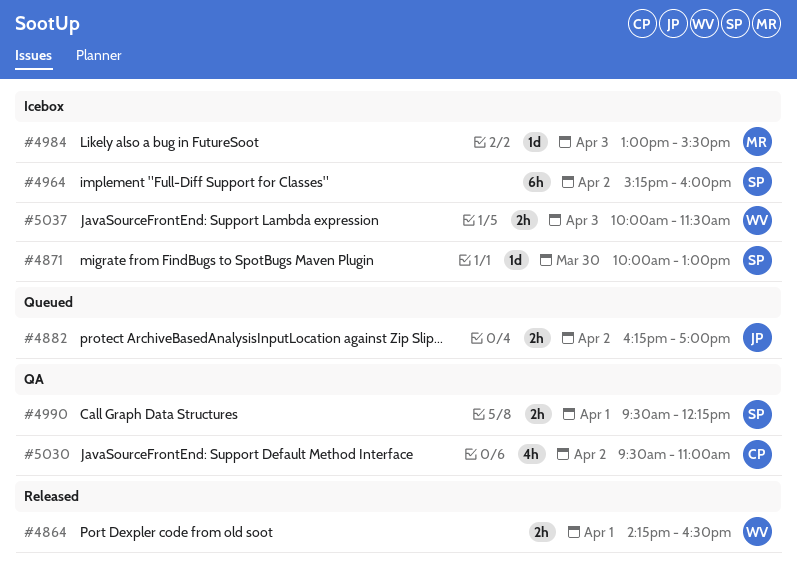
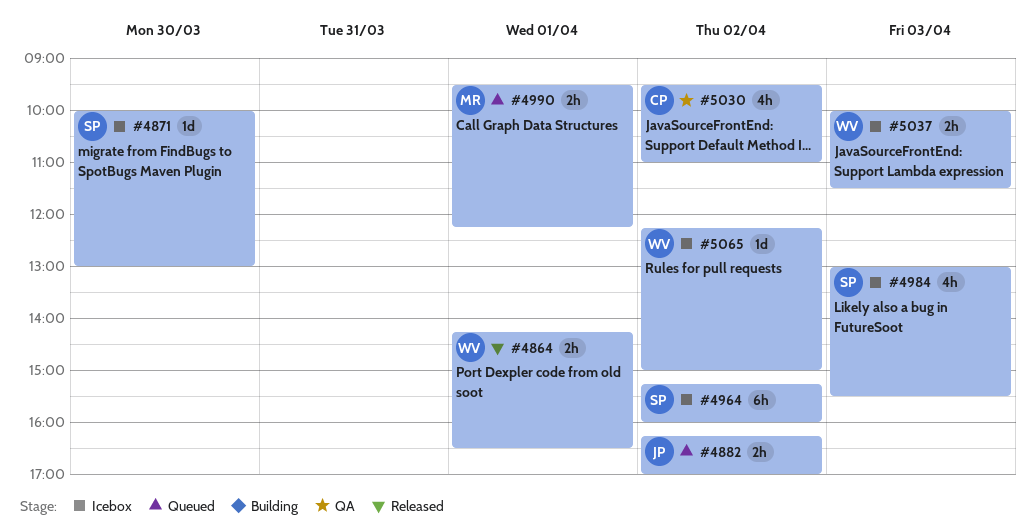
#4984, owner: MR -> SP
#4984, estimate: 1d -> 4h
#4990, status: QA -> Queued
#4990, owner: SP -> MR
#5065: none -> present

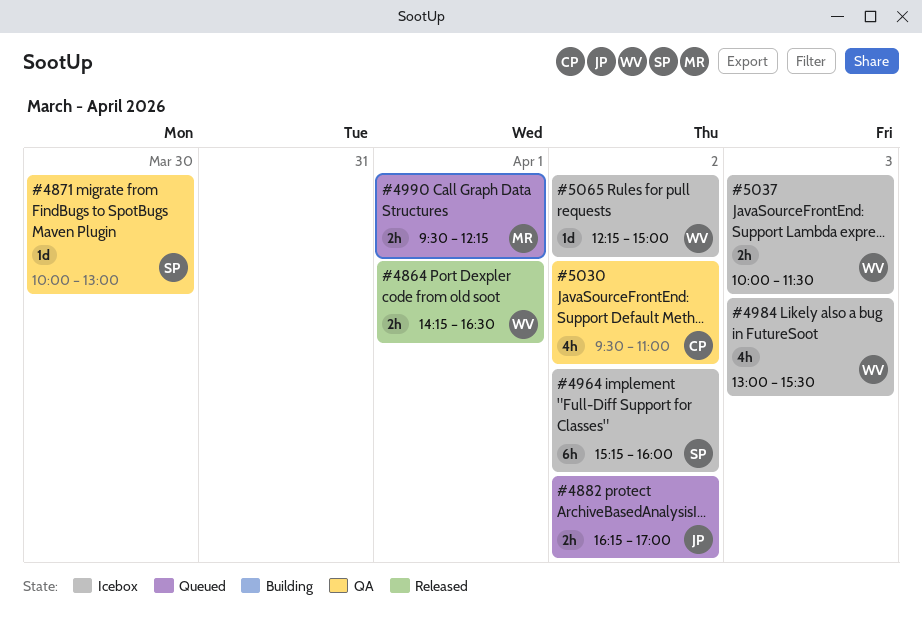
#4871, status: Icebox -> QA
#4984, owner: SP -> WV

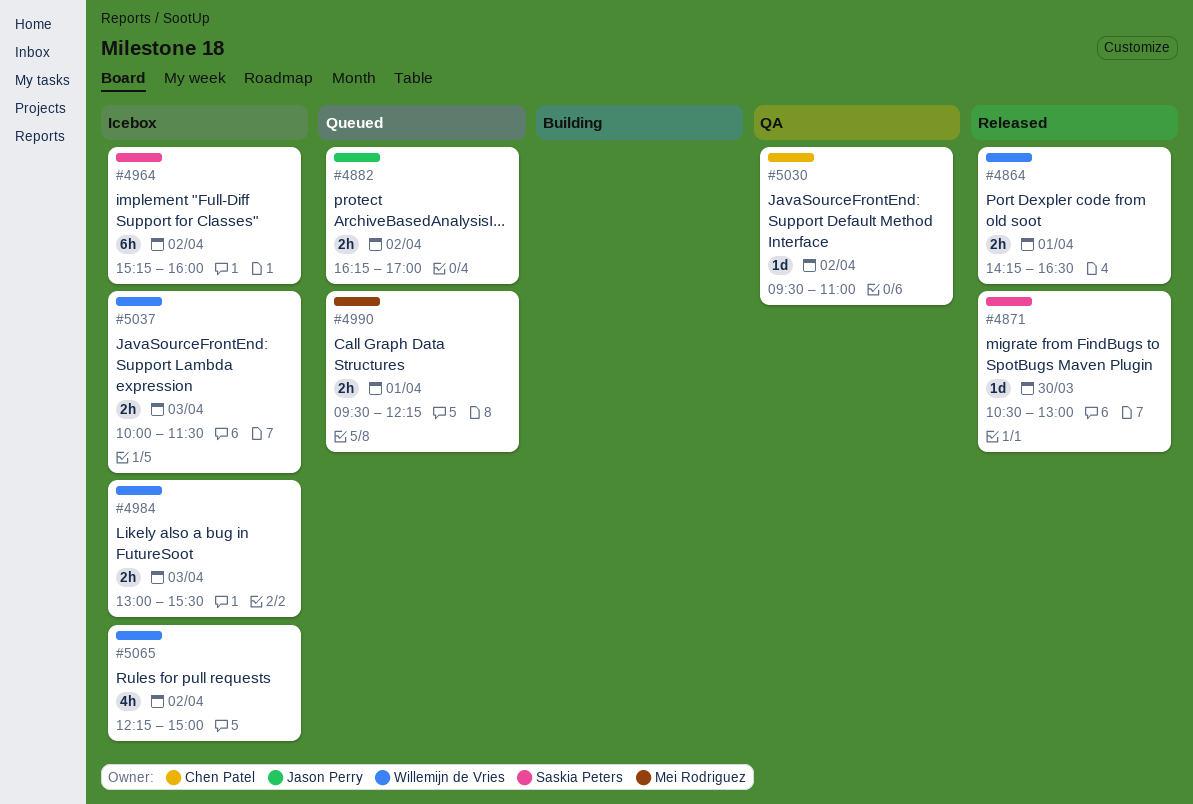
#4871, status: QA -> Released
#4871, begins: 10:00 -> 10:30
#4984, estimate: 4h -> 2h
#5030, estimate: 4h -> 1d
#5065, estimate: 1d -> 4h

